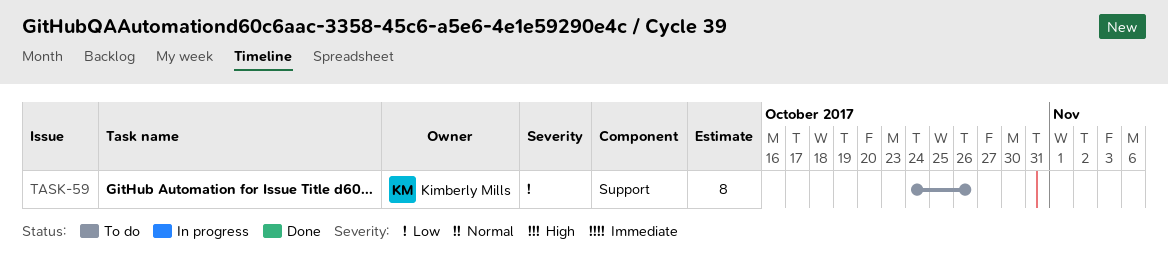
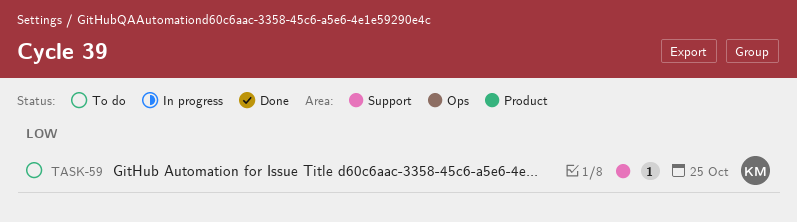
TASK-59, estimate: 8 -> 1
TASK-59, due: Oct 26 -> Oct 25

